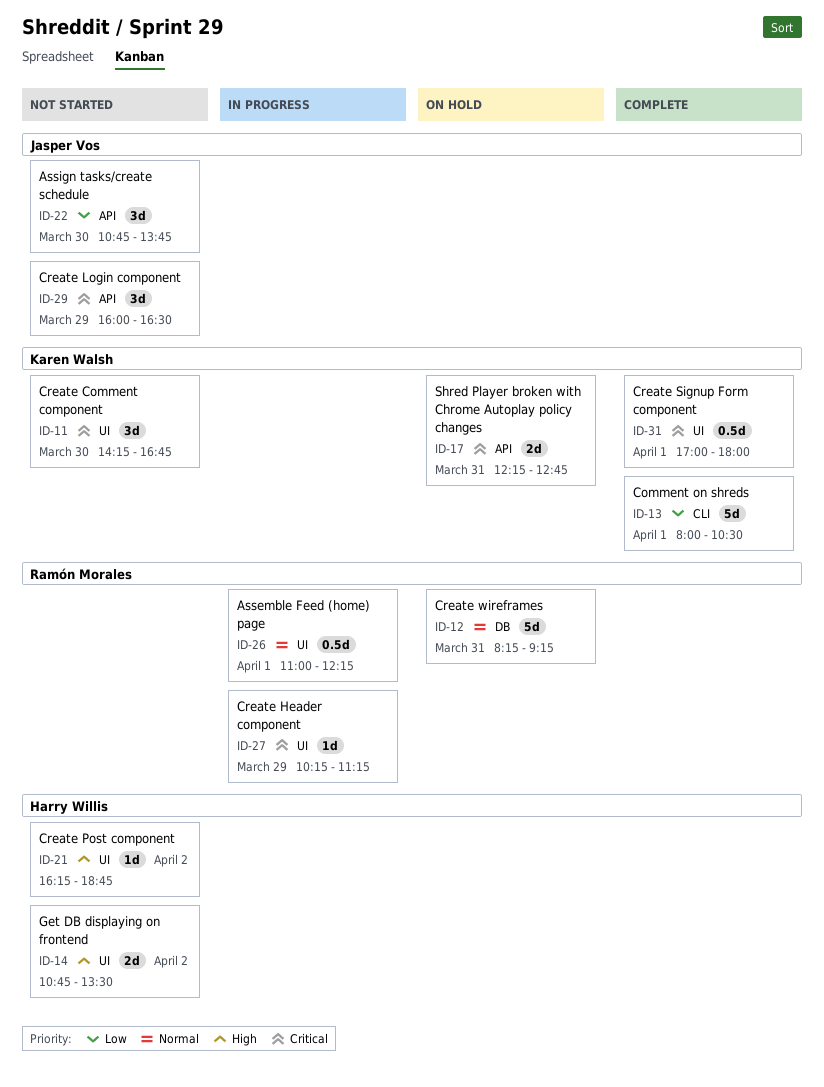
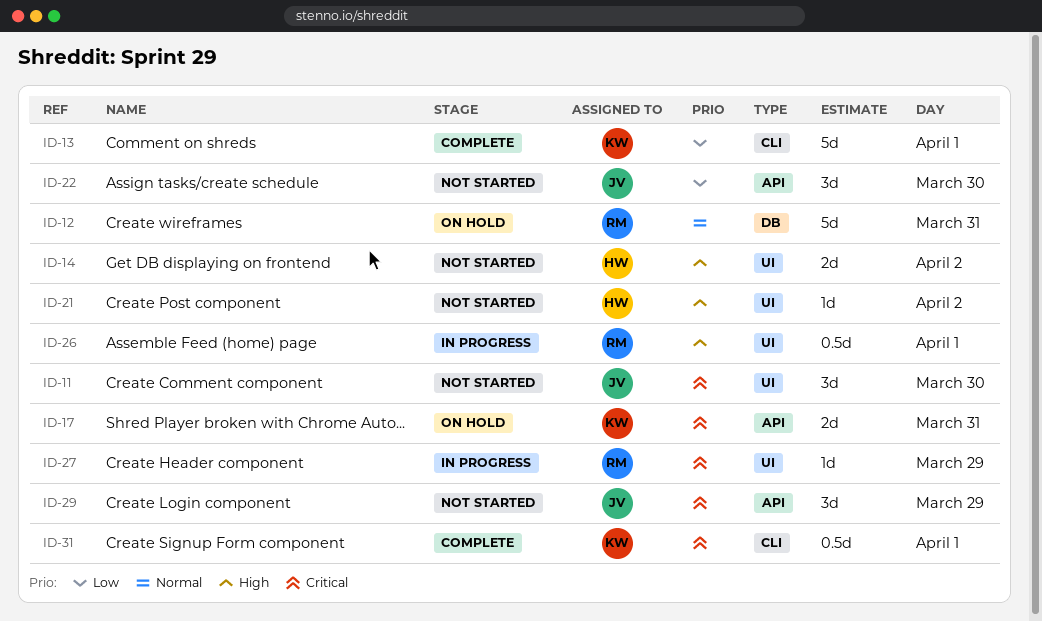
ID-11, owner: Karen Walsh -> Jasper Vos
ID-26, priority: Normal -> High
ID-31, label: UI -> CLI

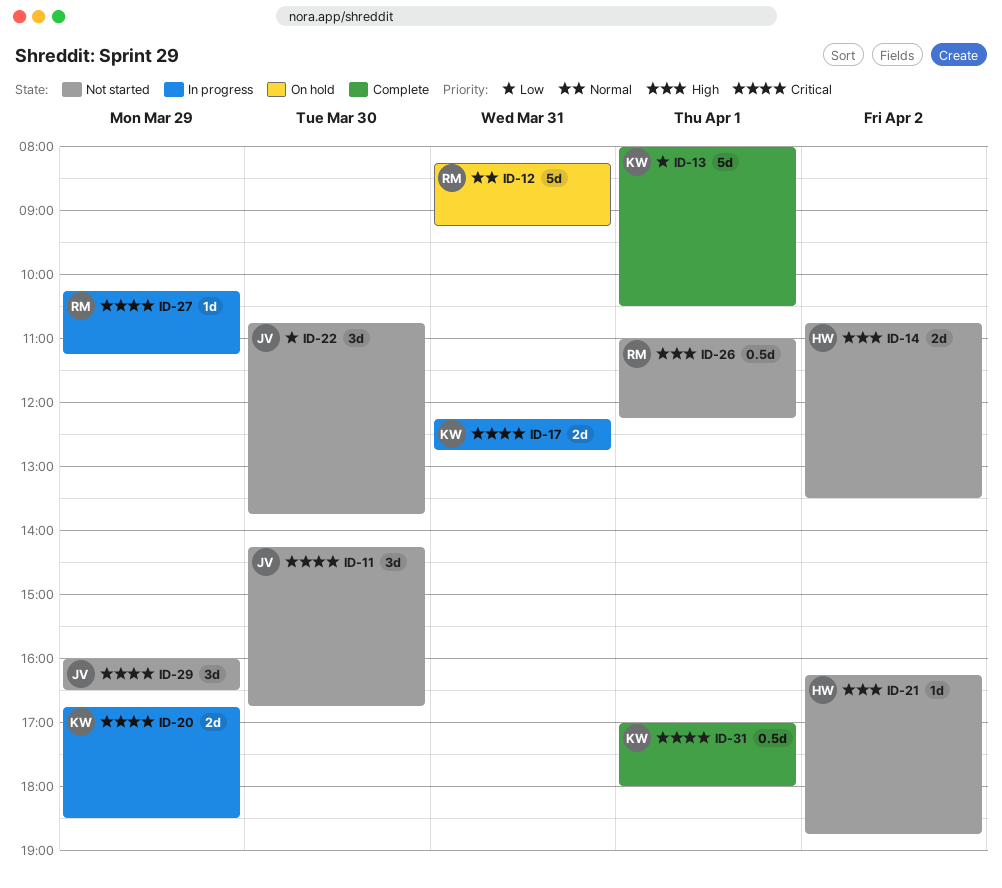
ID-17, status: On hold -> In progress
ID-20: none -> present
ID-26, status: In progress -> Not started

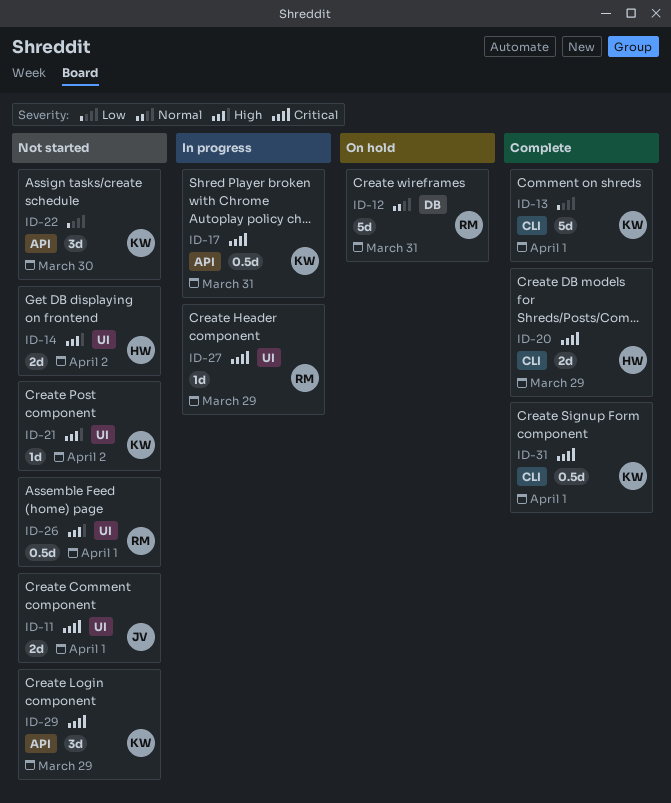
ID-11, estimate: 3d -> 2d
ID-11, day: Mar 30 -> Apr 1
ID-17, estimate: 2d -> 0.5d
ID-20, status: In progress -> Complete
ID-20, owner: KW -> HW
ID-21, owner: HW -> KW
ID-22, owner: JV -> KW
ID-29, owner: JV -> KW

